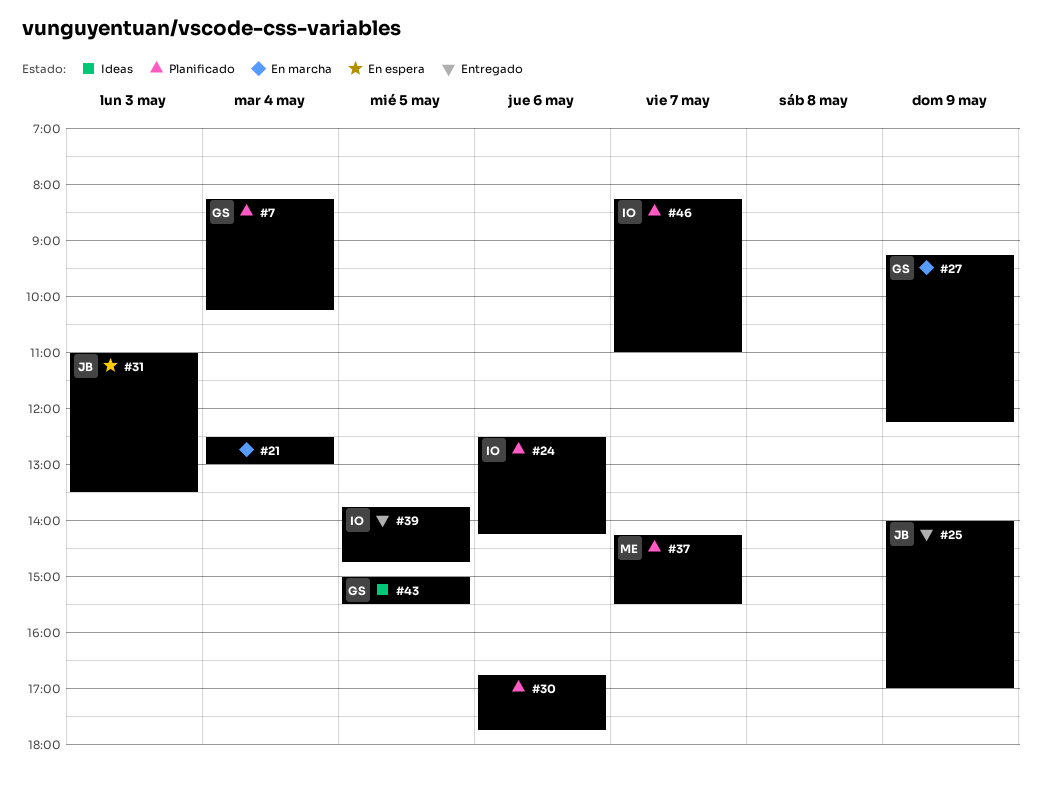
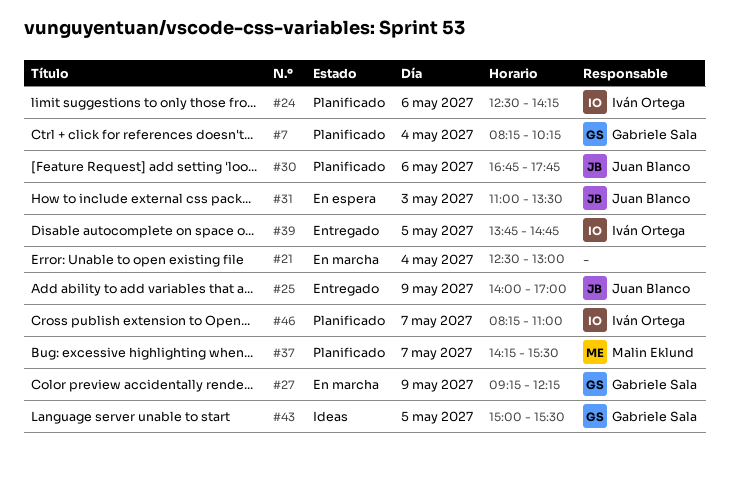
#30, owner: none -> Juan Blanco

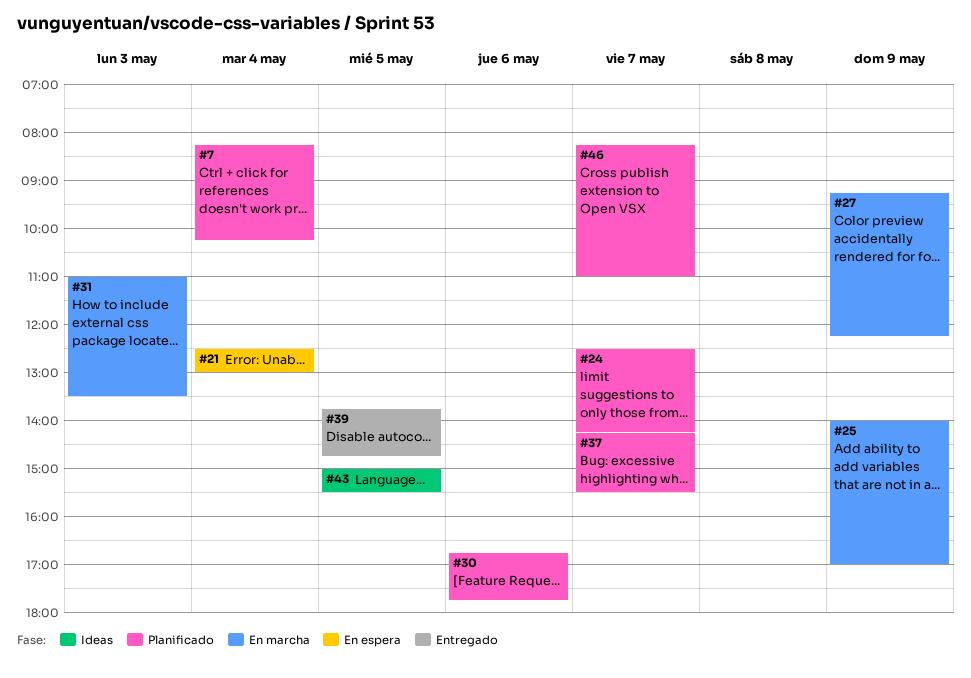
#21, status: En marcha -> En espera
#24, day: May 6 -> May 7
#25, status: Entregado -> En marcha
#31, status: En espera -> En marcha

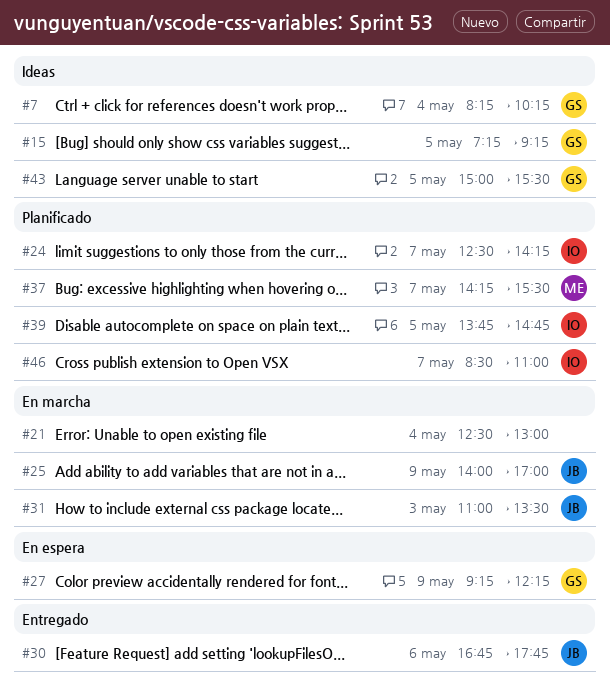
#7, status: Planificado -> Ideas
#15: none -> present
#21, status: En espera -> En marcha
#27, status: En marcha -> En espera
#30, status: Planificado -> Entregado
#39, status: Entregado -> Planificado
#46, begins: 08:15 -> 08:30

